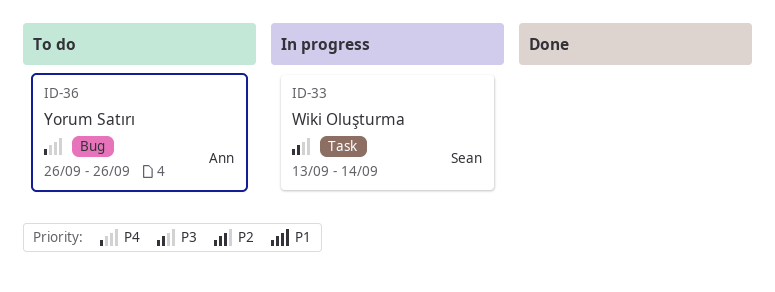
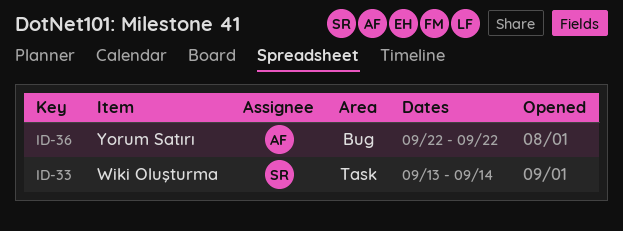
ID-36, start: Sep 26 -> Sep 22
ID-36, due: Sep 26 -> Sep 22

